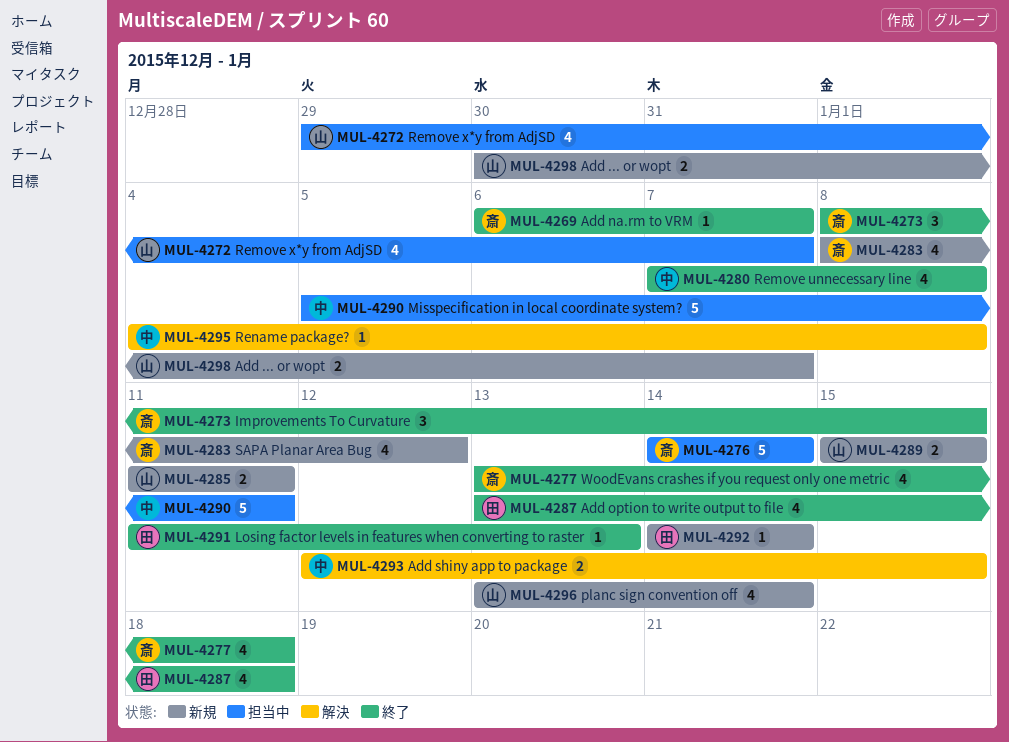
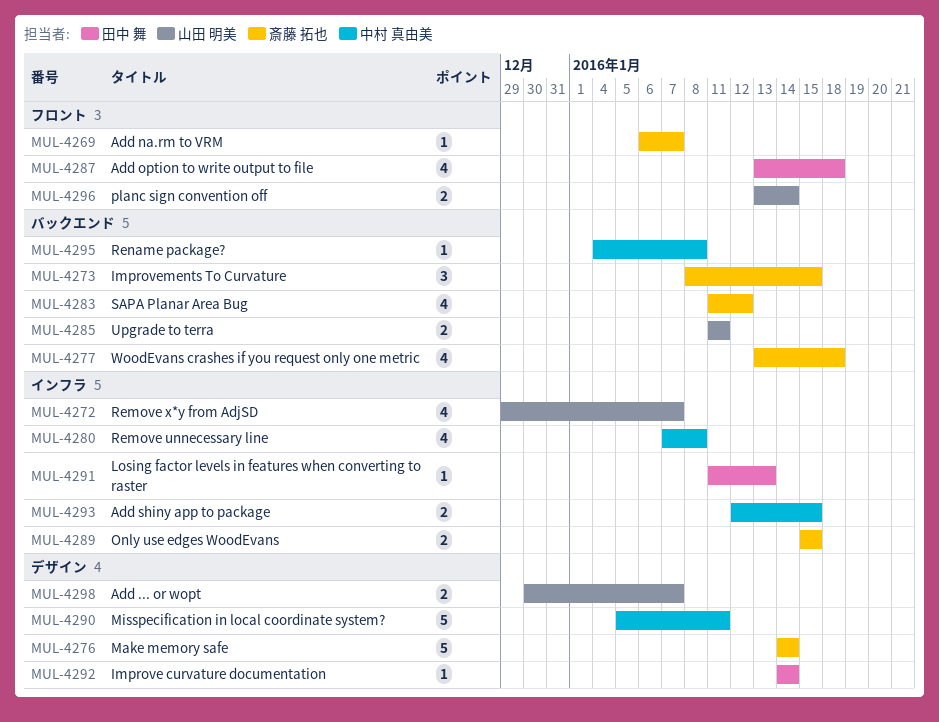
MUL-4283, start: Jan 8 -> Jan 11
MUL-4289, owner: 山田 明美 -> 斎藤 拓也
MUL-4296, estimate: 4 -> 2

